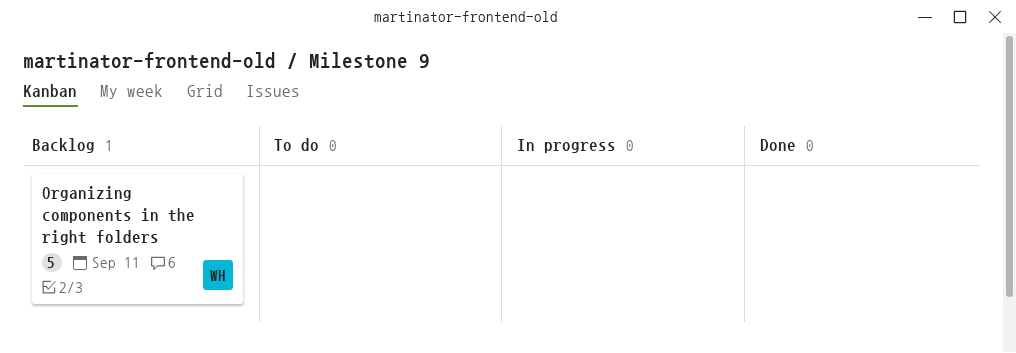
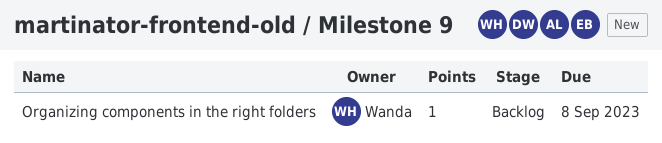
Organizing components in the right folders, estimate: 5 -> 1
Organizing components in the right folders, due: Sep 11 -> Sep 8

